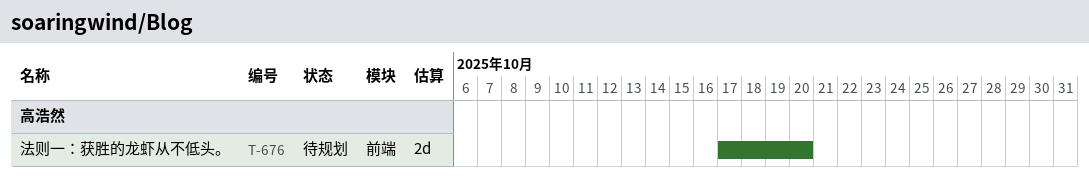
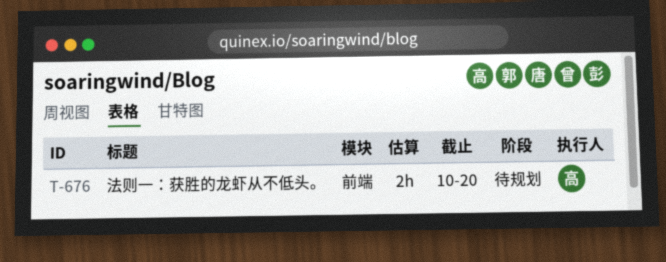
T-676, estimate: 2d -> 2h

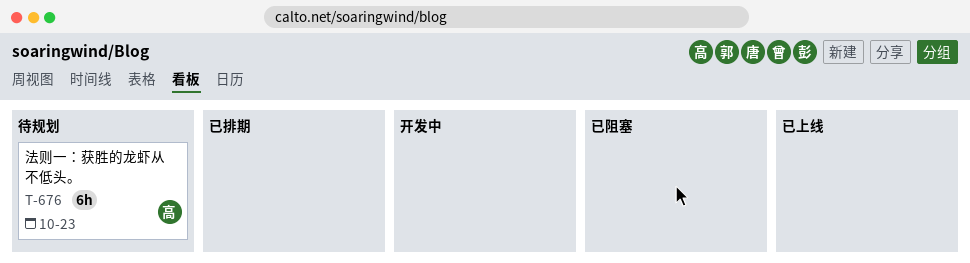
T-676, estimate: 2h -> 6h
T-676, due: Oct 20 -> Oct 23

